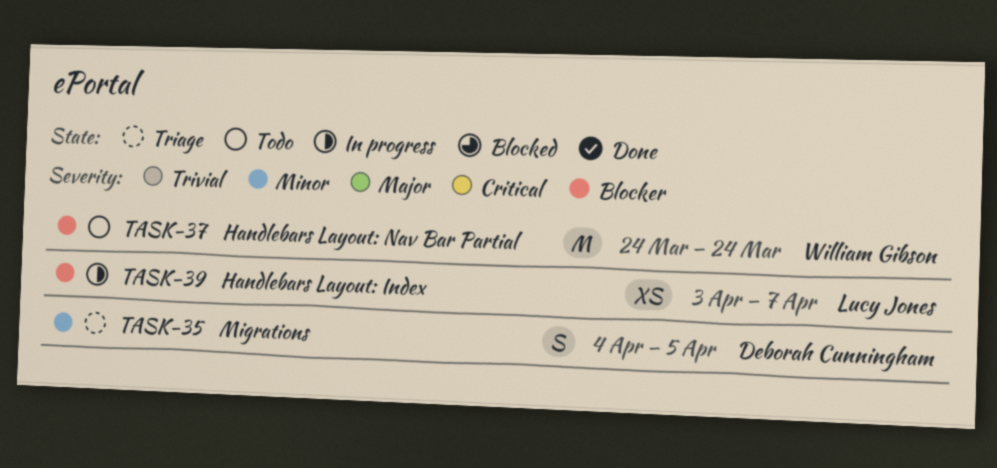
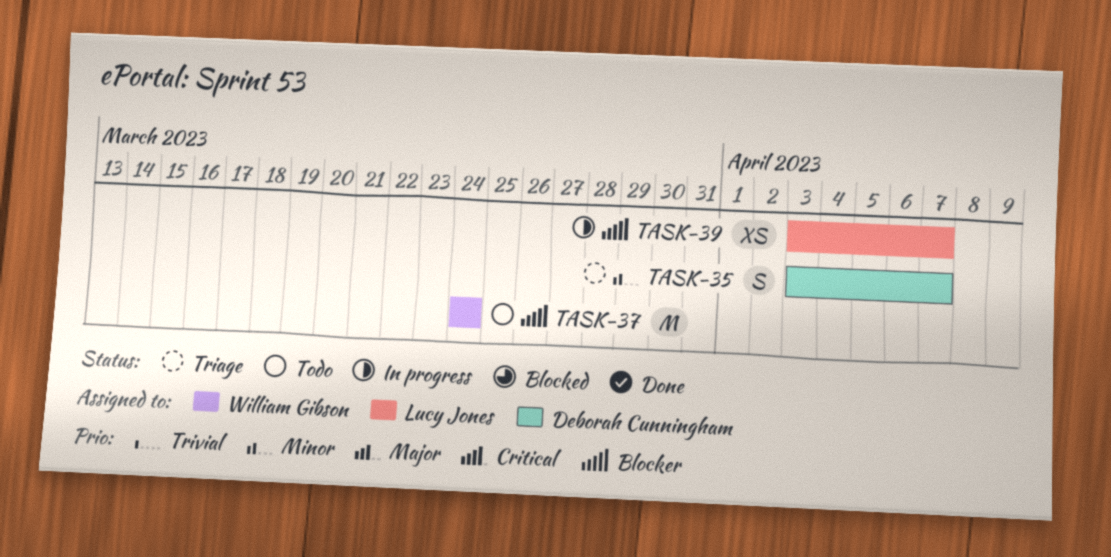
TASK-35, start: Apr 4 -> Apr 3
TASK-35, due: Apr 5 -> Apr 7

